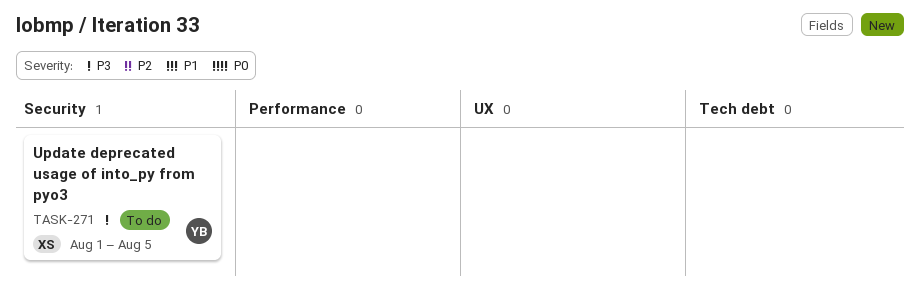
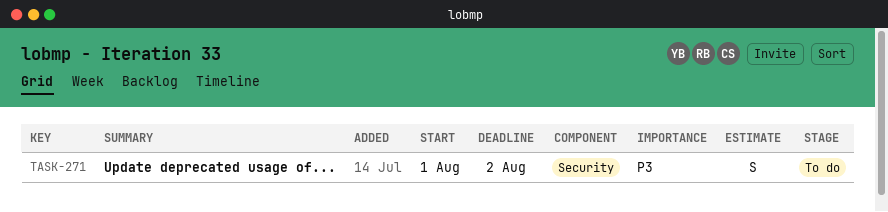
TASK-271, estimate: XS -> S
TASK-271, due: Aug 5 -> Aug 2

